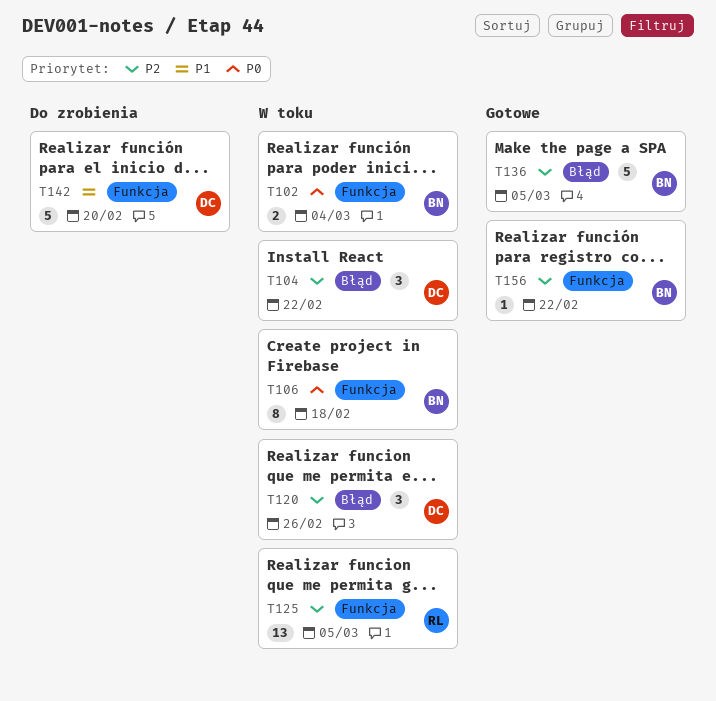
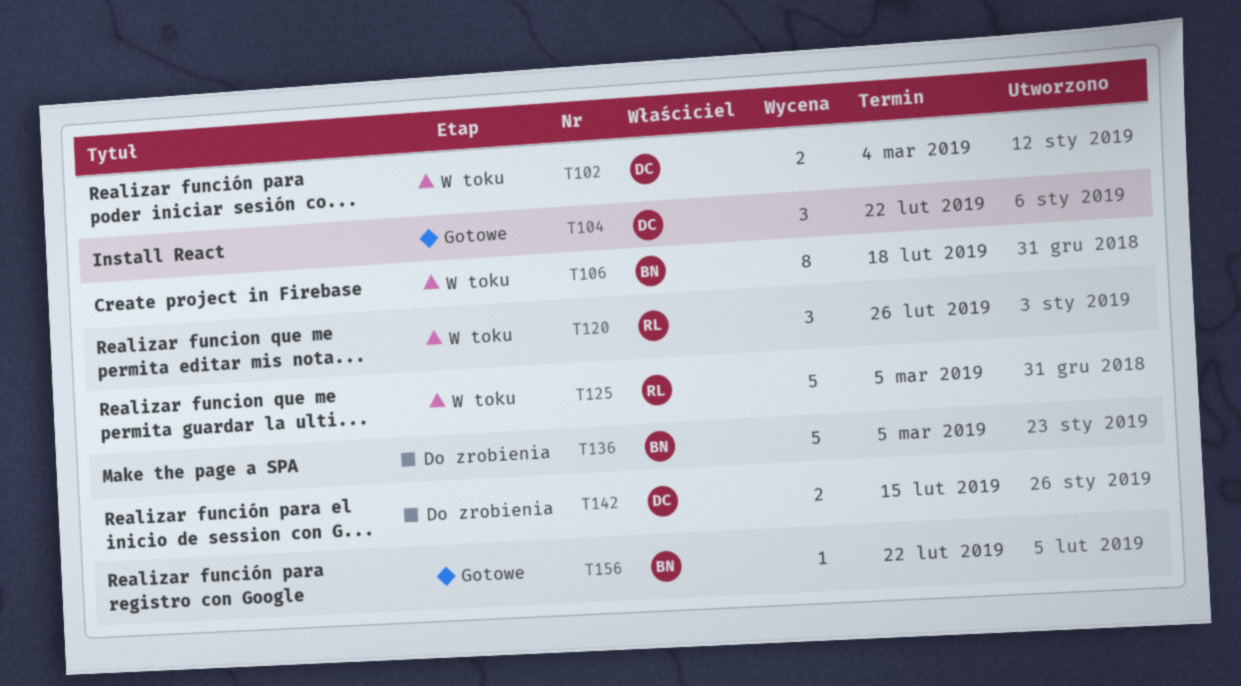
T102, owner: BN -> DC
T104, status: W toku -> Gotowe
T120, owner: DC -> RL
T125, estimate: 13 -> 5
T136, status: Gotowe -> Do zrobienia
T142, estimate: 5 -> 2
T142, due: Feb 20 -> Feb 15

